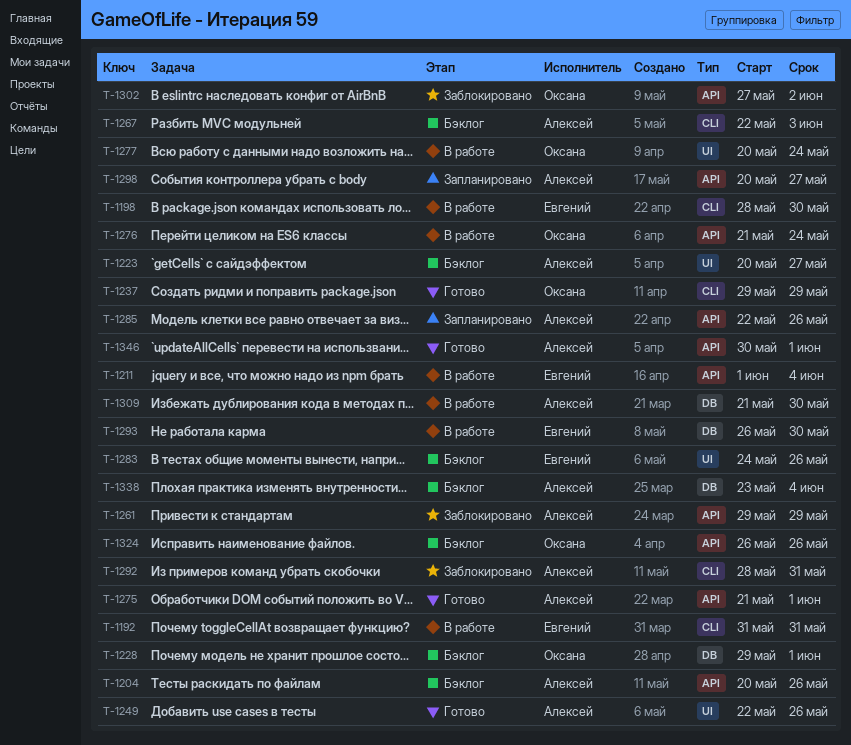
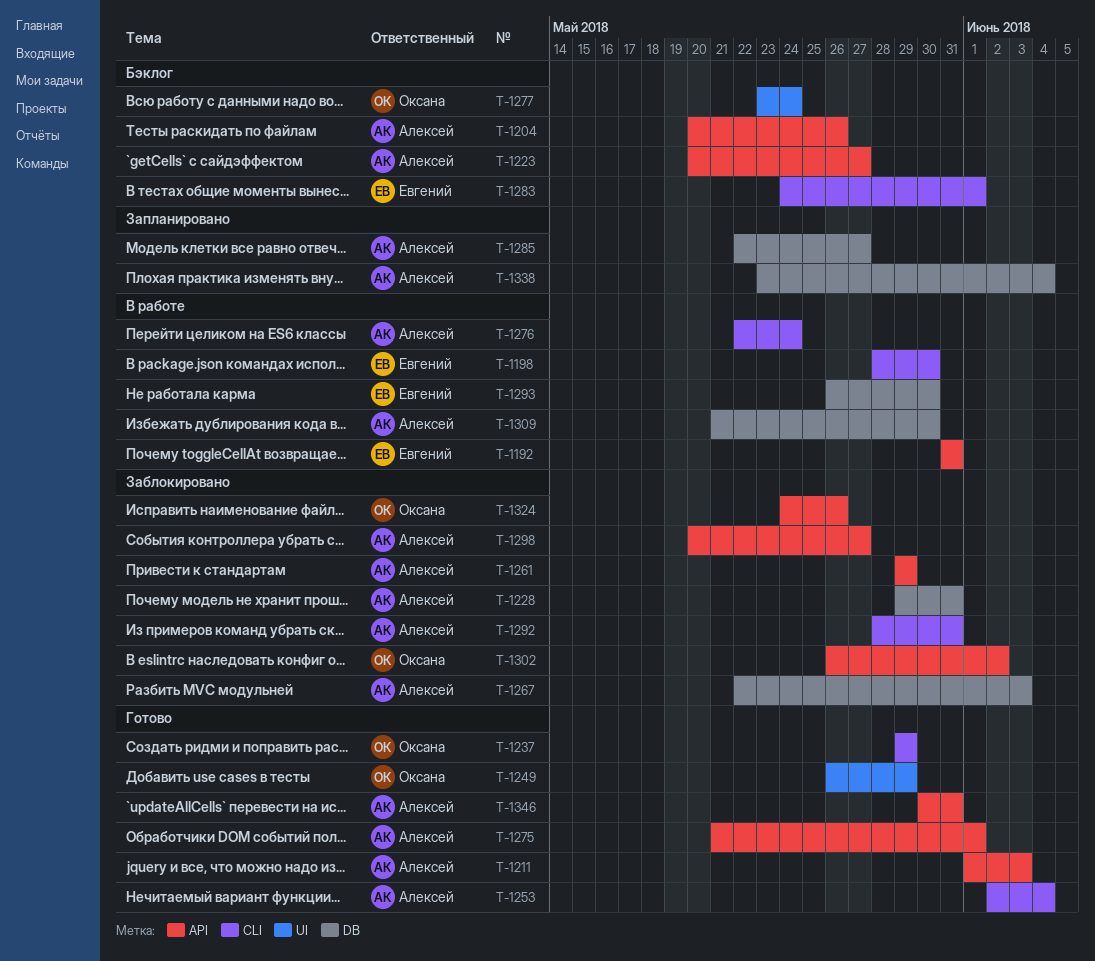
T-1192, label: CLI -> API
T-1211, status: В работе -> Готово
T-1211, owner: Евгений -> Алексей
T-1211, due: Jun 4 -> Jun 3
T-1223, label: UI -> API
T-1228, status: Бэклог -> Заблокировано
T-1228, owner: Оксана -> Алексей
T-1228, due: Jun 1 -> May 31
T-1249, owner: Алексей -> Оксана
T-1249, start: May 22 -> May 26
T-1249, due: May 26 -> May 29
T-1253: none -> present
T-1267, status: Бэклог -> Заблокировано
T-1267, label: CLI -> DB
T-1276, owner: Оксана -> Алексей
T-1276, label: API -> CLI
T-1276, start: May 21 -> May 22
T-1277, status: В работе -> Бэклог
T-1277, start: May 20 -> May 23
T-1283, label: UI -> CLI
T-1283, due: May 26 -> Jun 1
T-1285, label: API -> DB
T-1285, due: May 26 -> May 27
T-1298, status: Запланировано -> Заблокировано
T-1302, start: May 27 -> May 26
T-1324, status: Бэклог -> Заблокировано
T-1324, start: May 26 -> May 24
T-1338, status: Бэклог -> Запланировано
T-1346, due: Jun 1 -> May 31

